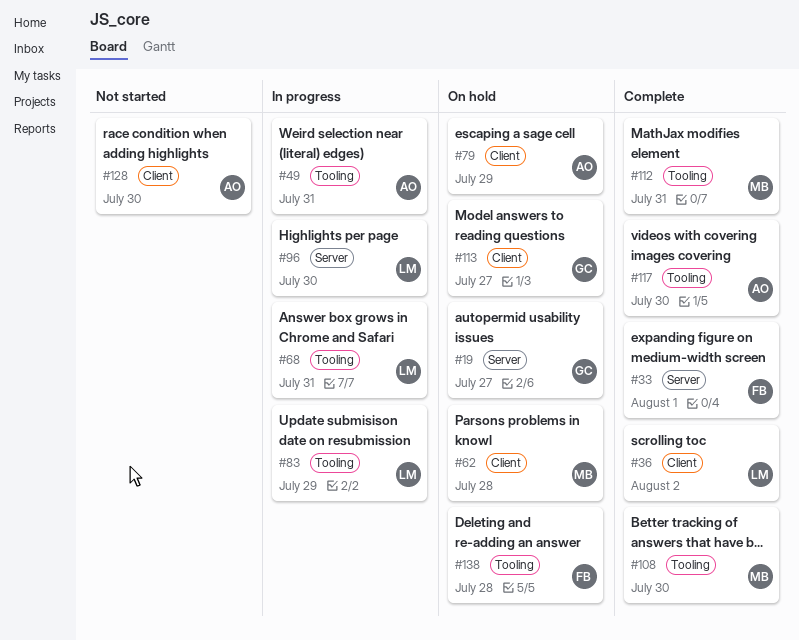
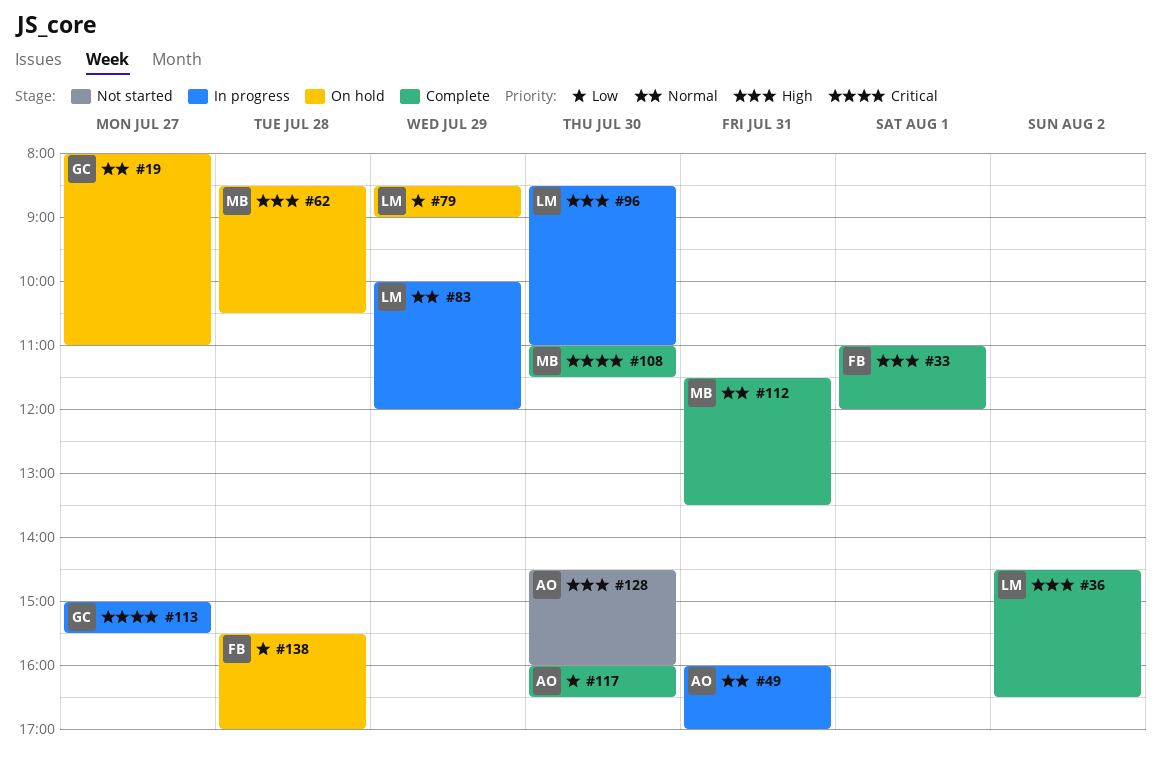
#68: present -> none
#79, owner: AO -> LM
#113, status: On hold -> In progress

